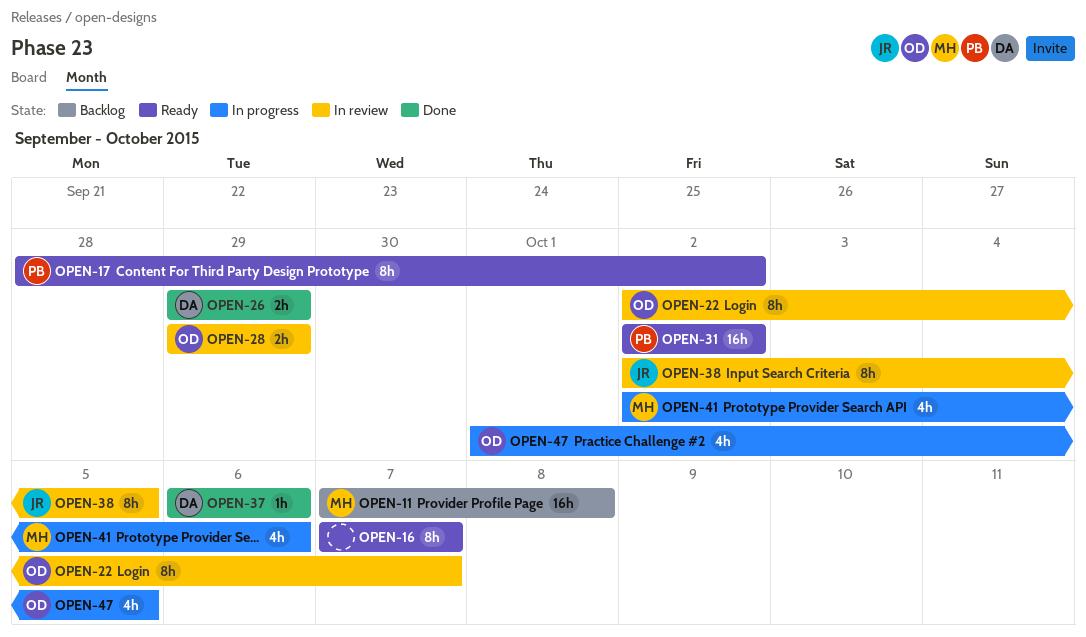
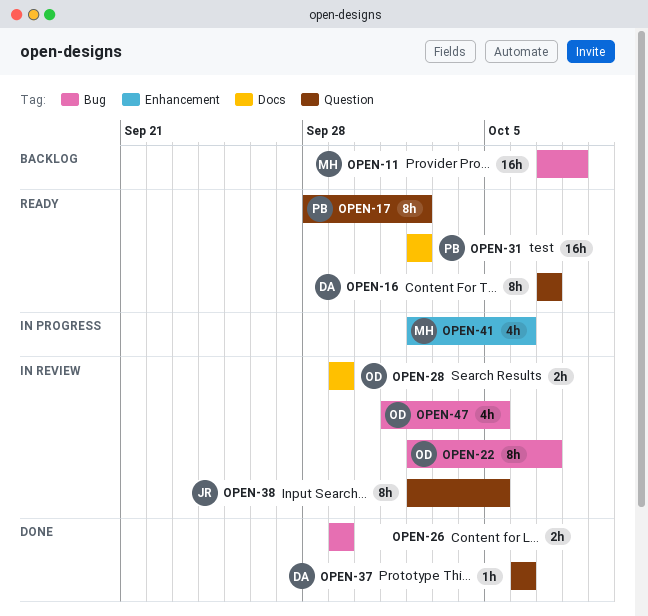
OPEN-16, owner: none -> DA
OPEN-26, owner: DA -> none
OPEN-47, status: In progress -> In review

